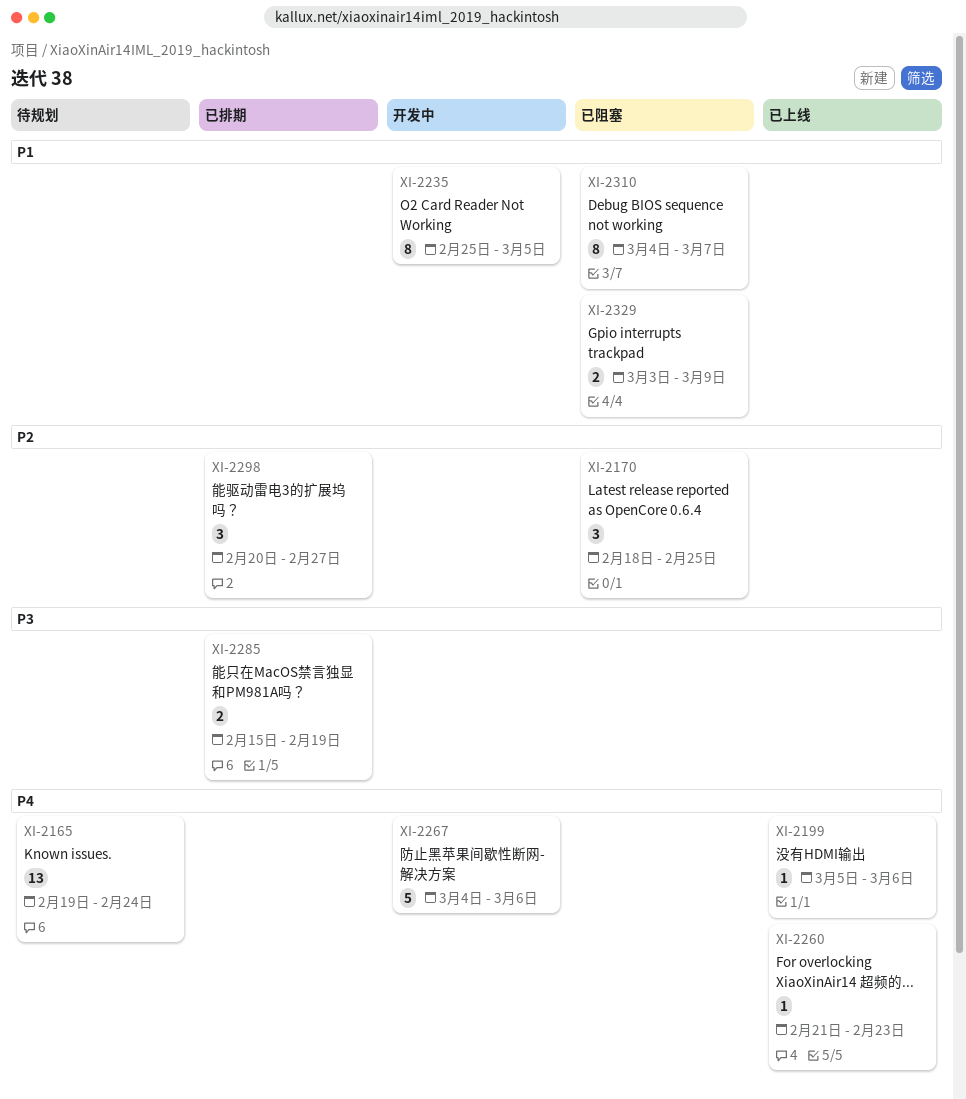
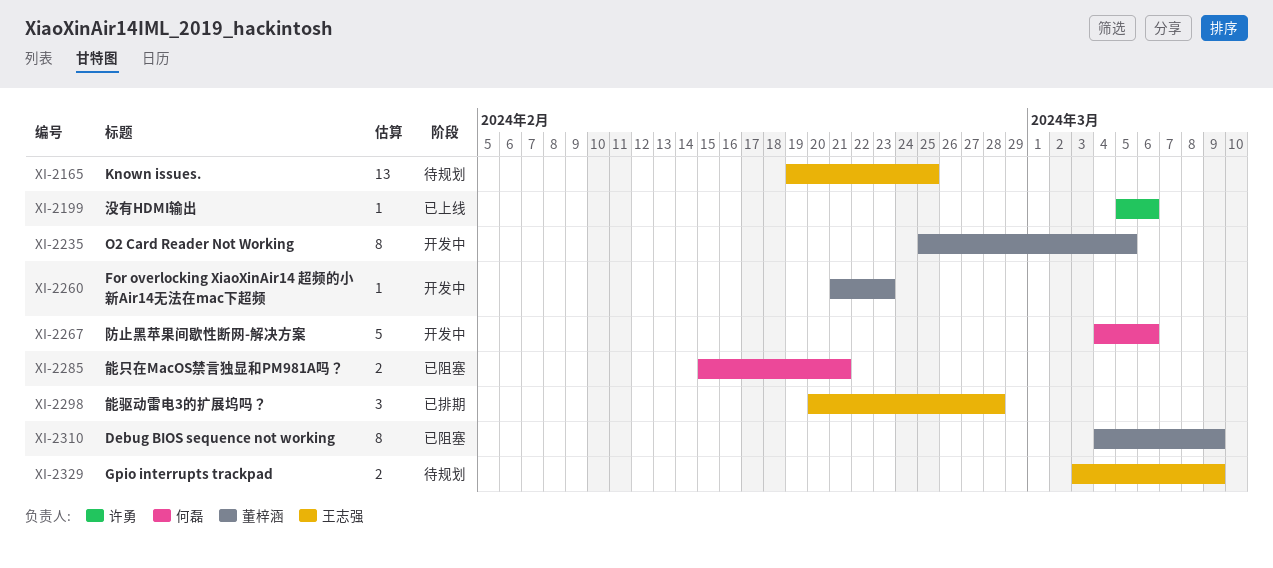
XI-2165, due: Feb 24 -> Feb 25
XI-2170: present -> none
XI-2260, status: 已上线 -> 开发中
XI-2285, status: 已排期 -> 已阻塞
XI-2285, due: Feb 19 -> Feb 21
XI-2298, due: Feb 27 -> Feb 28
XI-2310, due: Mar 7 -> Mar 9
XI-2329, status: 已阻塞 -> 待规划

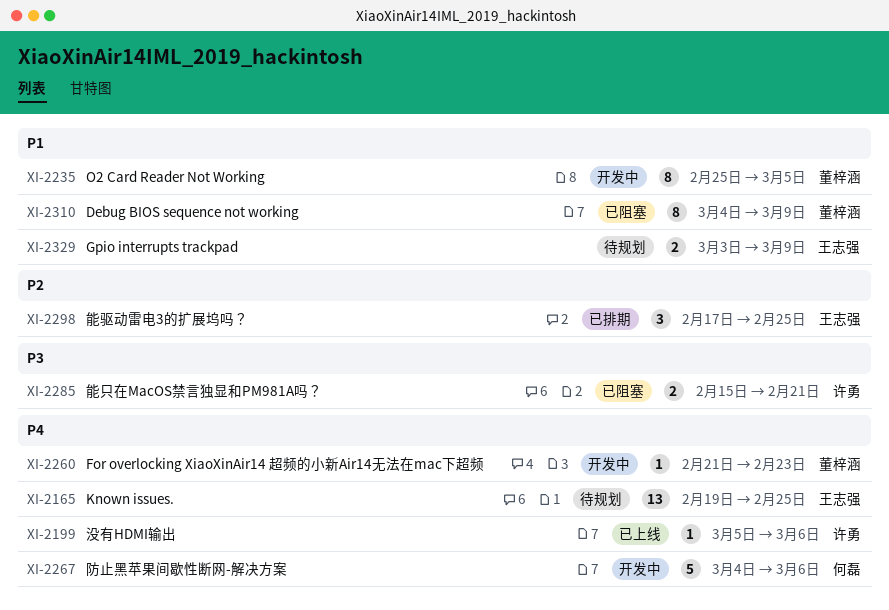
XI-2285, owner: 何磊 -> 许勇
XI-2298, start: Feb 20 -> Feb 17
XI-2298, due: Feb 28 -> Feb 25

